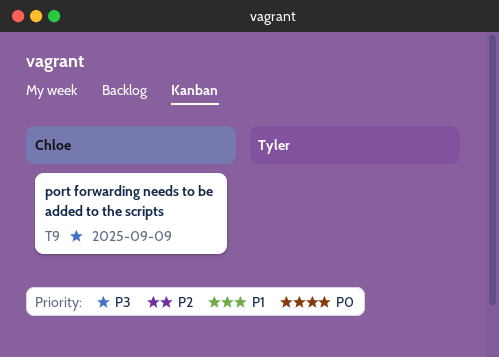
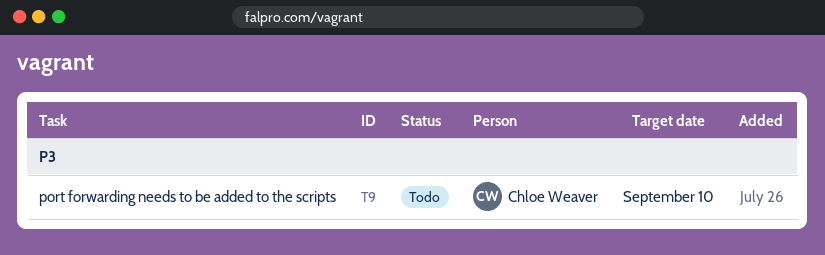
T9, due: Sep 9 -> Sep 10

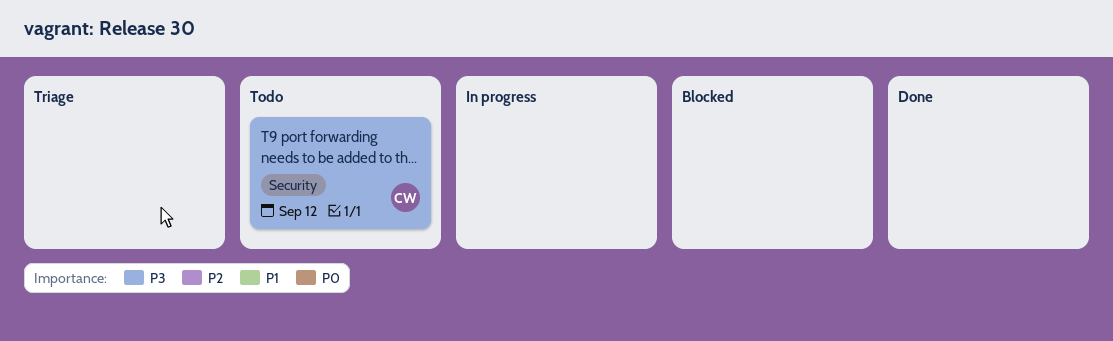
T9, due: Sep 10 -> Sep 12

